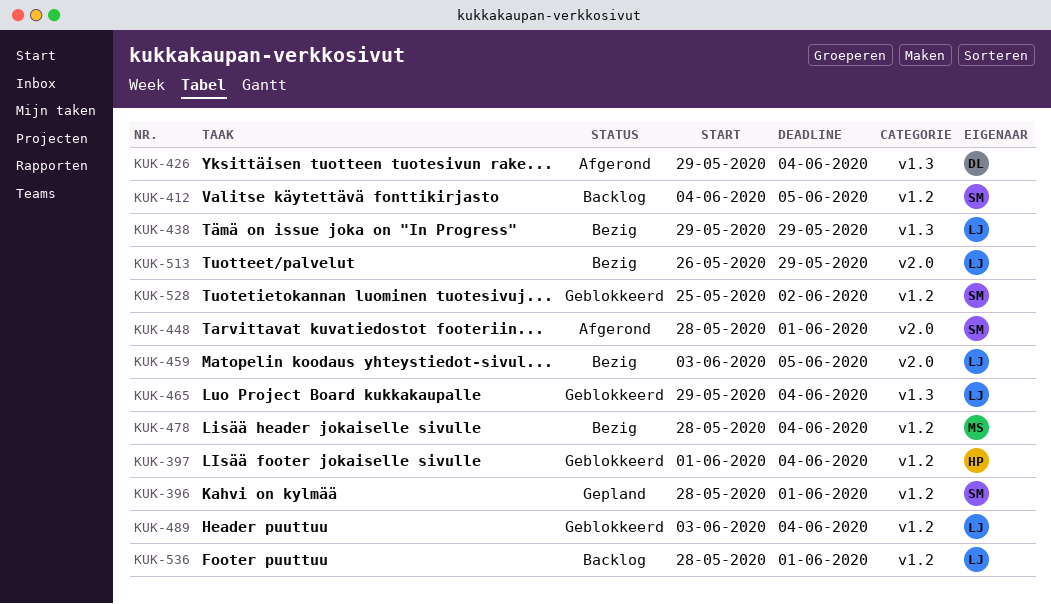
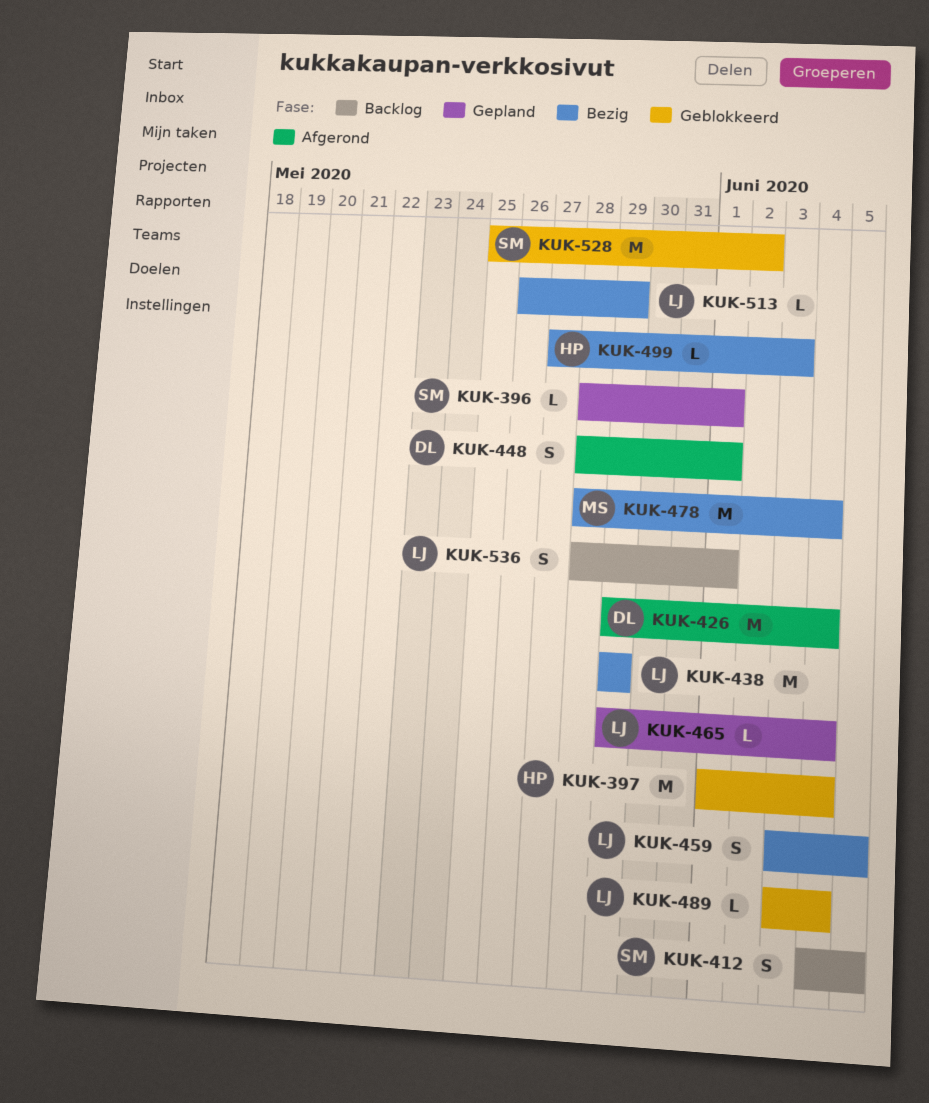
KUK-448, owner: SM -> DL
KUK-465, status: Geblokkeerd -> Gepland
KUK-499: none -> present

